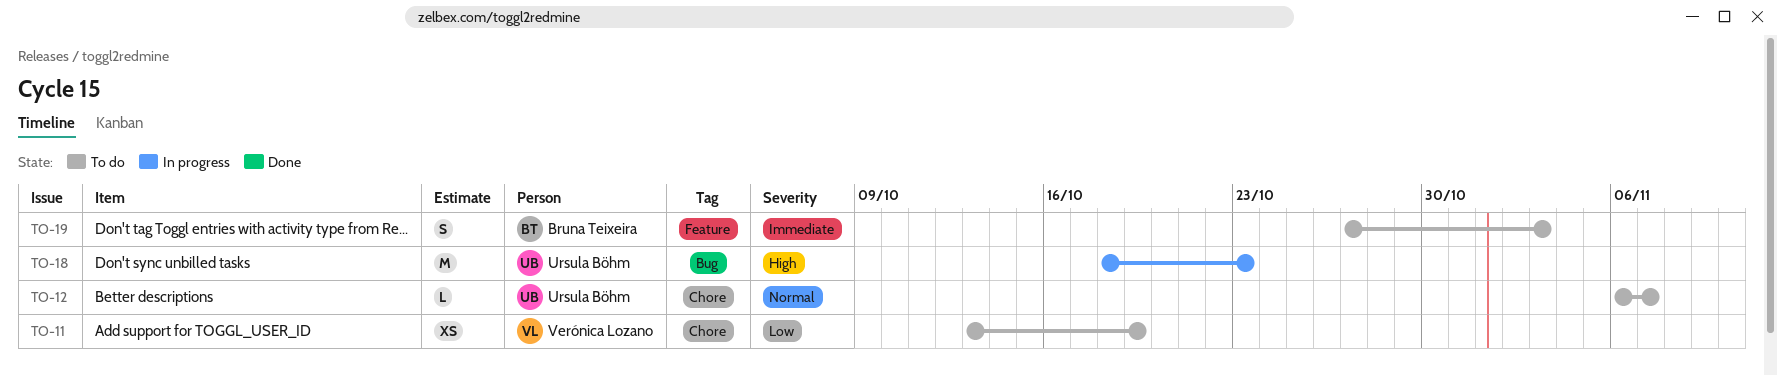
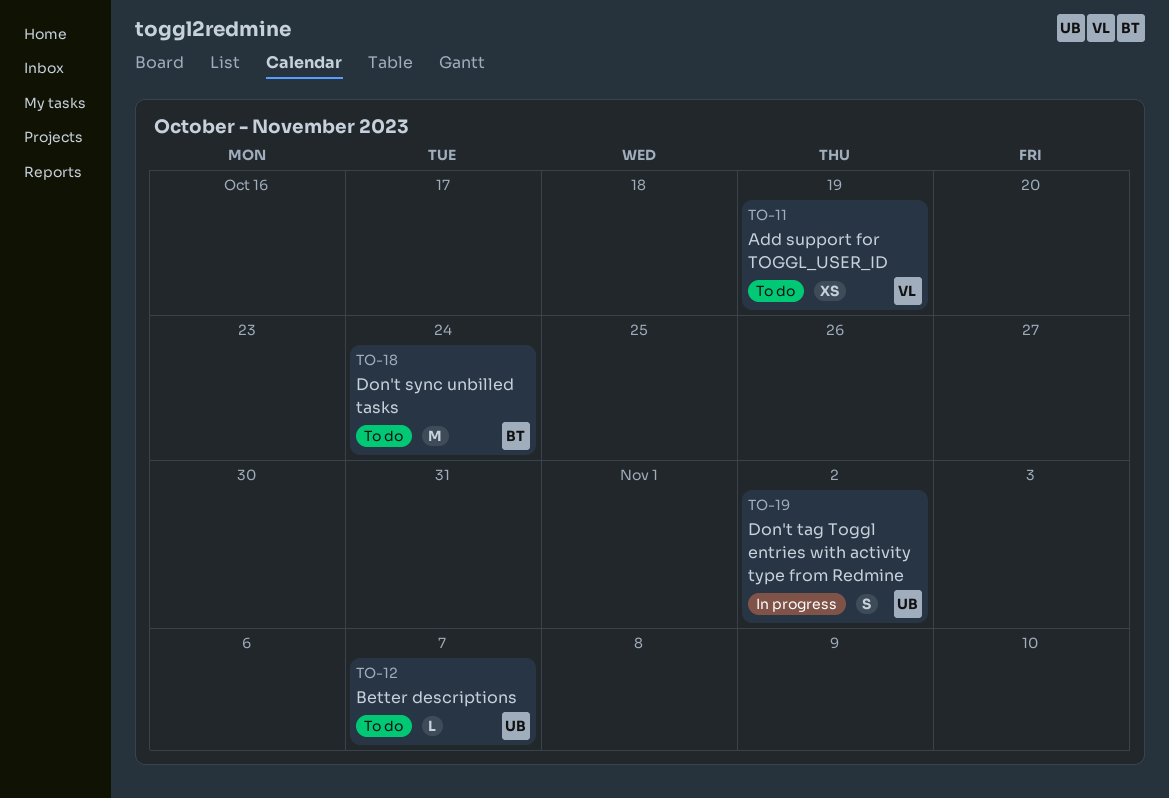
TO-18, status: In progress -> To do
TO-18, owner: Ursula Böhm -> Bruna Teixeira
TO-18, due: Oct 23 -> Oct 24
TO-19, status: To do -> In progress
TO-19, owner: Bruna Teixeira -> Ursula Böhm
TO-19, due: Nov 3 -> Nov 2

